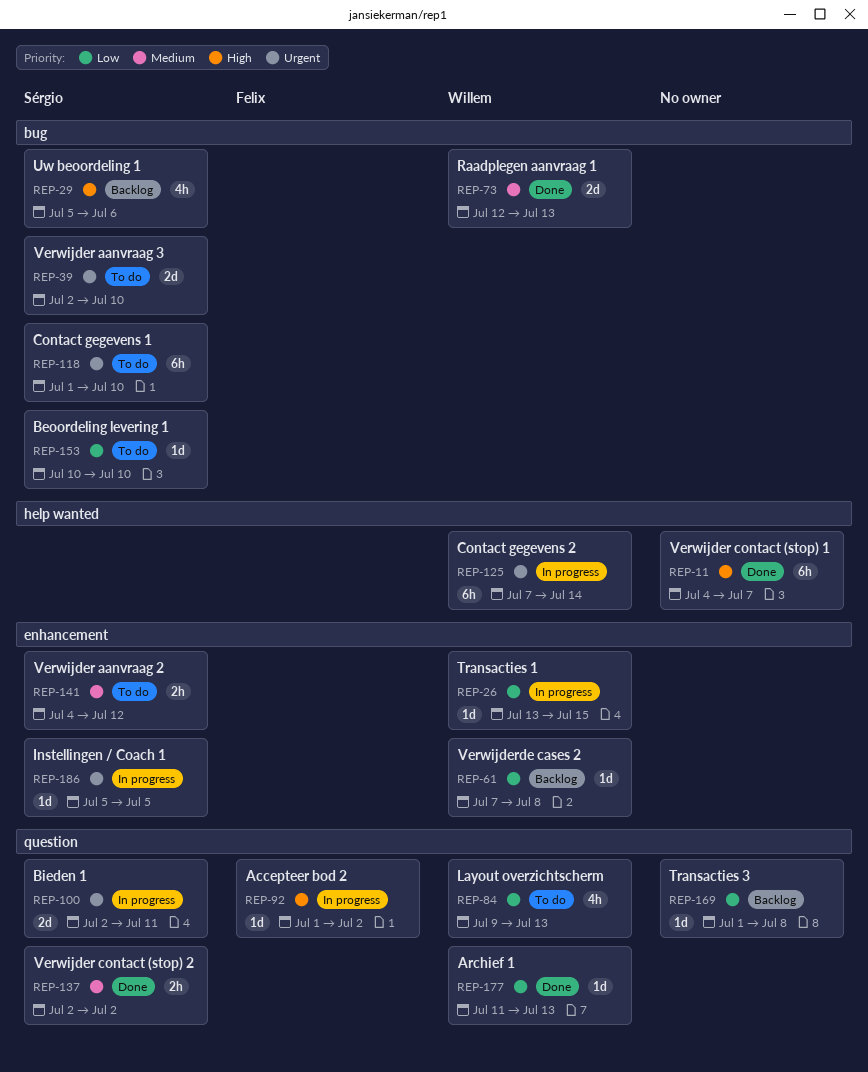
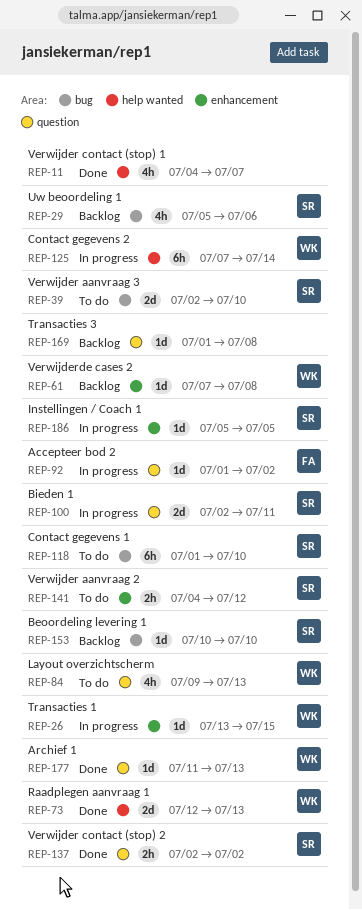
REP-11, estimate: 6h -> 4h
REP-73, label: bug -> help wanted
REP-153, status: To do -> Backlog

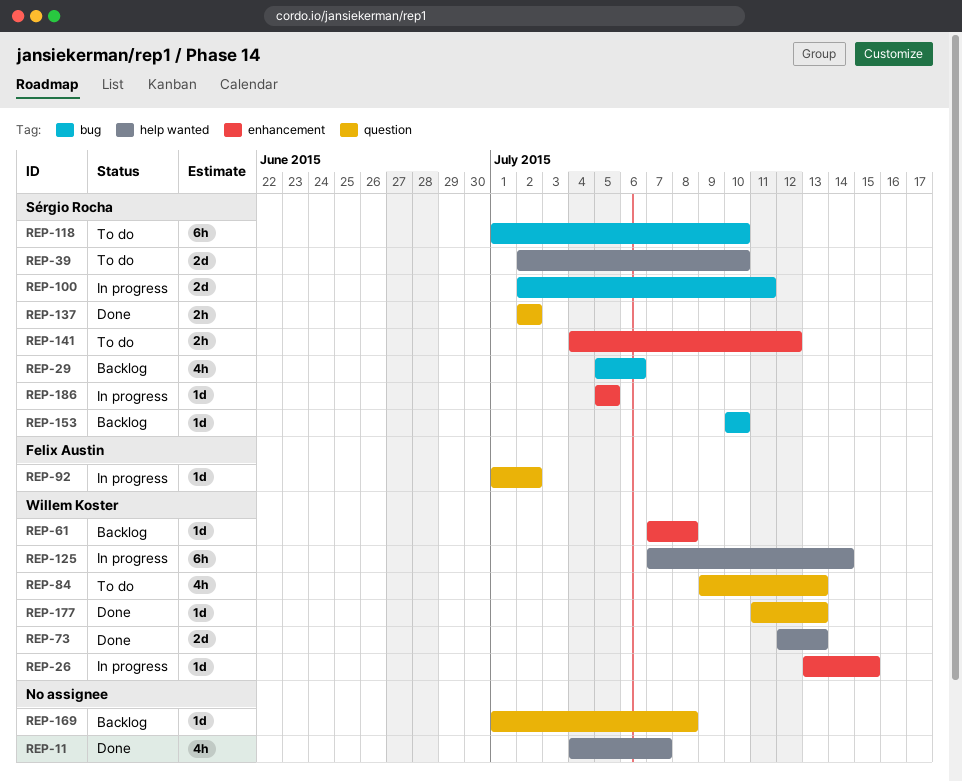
REP-39, label: bug -> help wanted
REP-100, label: question -> bug

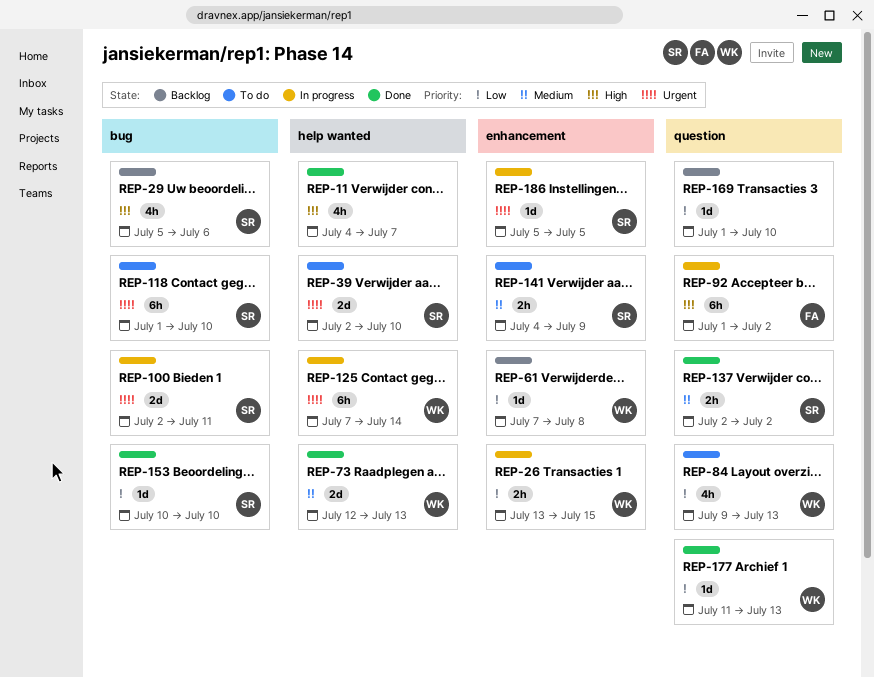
REP-26, estimate: 1d -> 2h
REP-92, estimate: 1d -> 6h
REP-141, due: Jul 12 -> Jul 9
REP-153, status: Backlog -> Done
REP-169, due: Jul 8 -> Jul 10

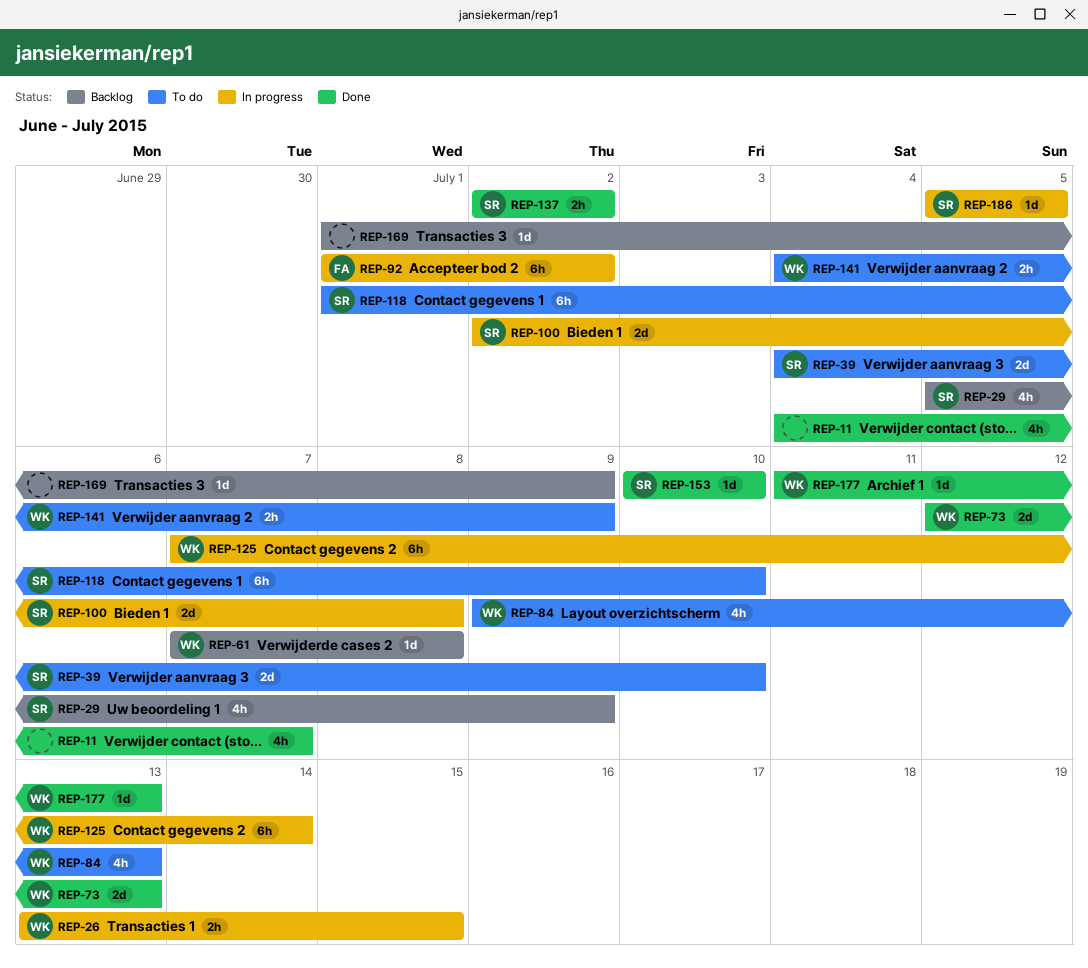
REP-29, due: Jul 6 -> Jul 9
REP-39, start: Jul 2 -> Jul 4
REP-100, due: Jul 11 -> Jul 8
REP-141, owner: SR -> WK
REP-169, due: Jul 10 -> Jul 9

